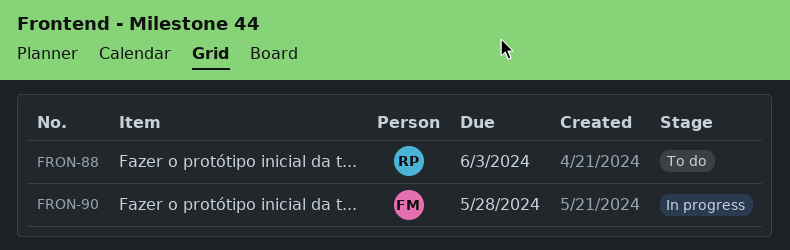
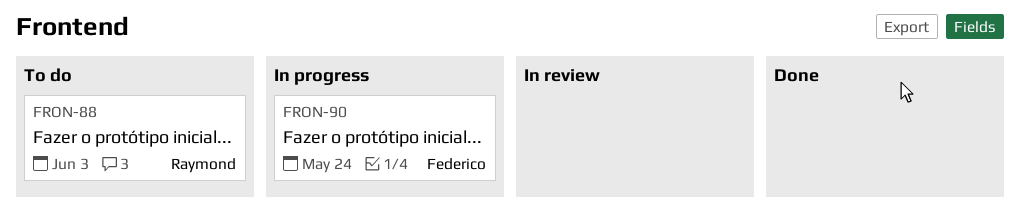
FRON-90, due: May 28 -> May 24

